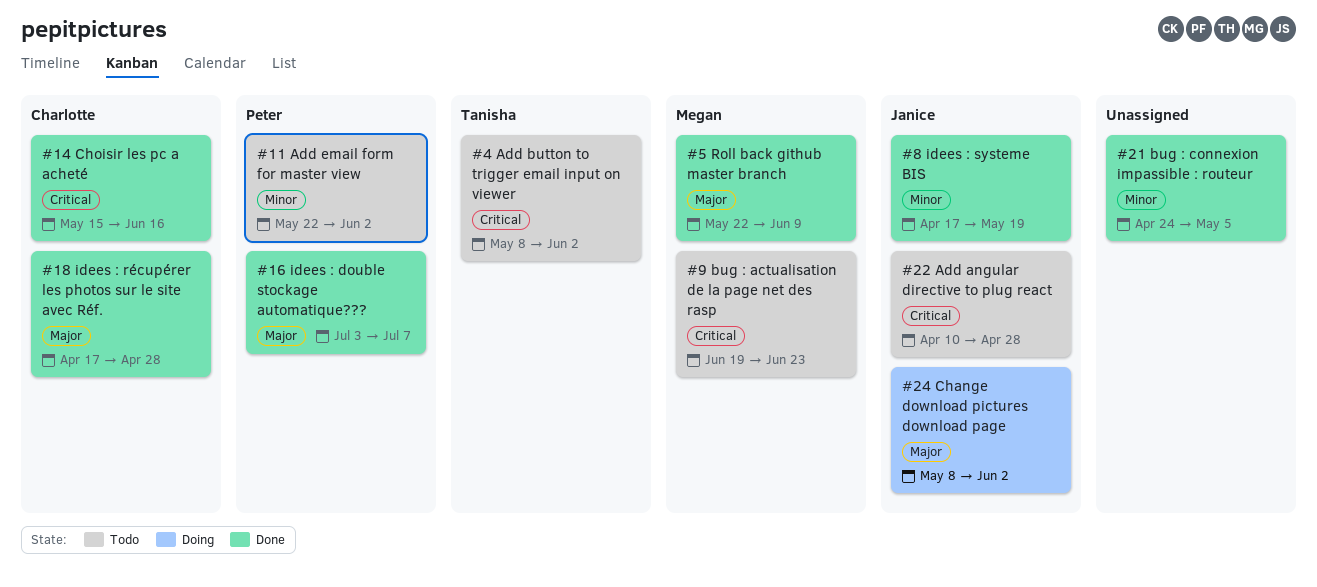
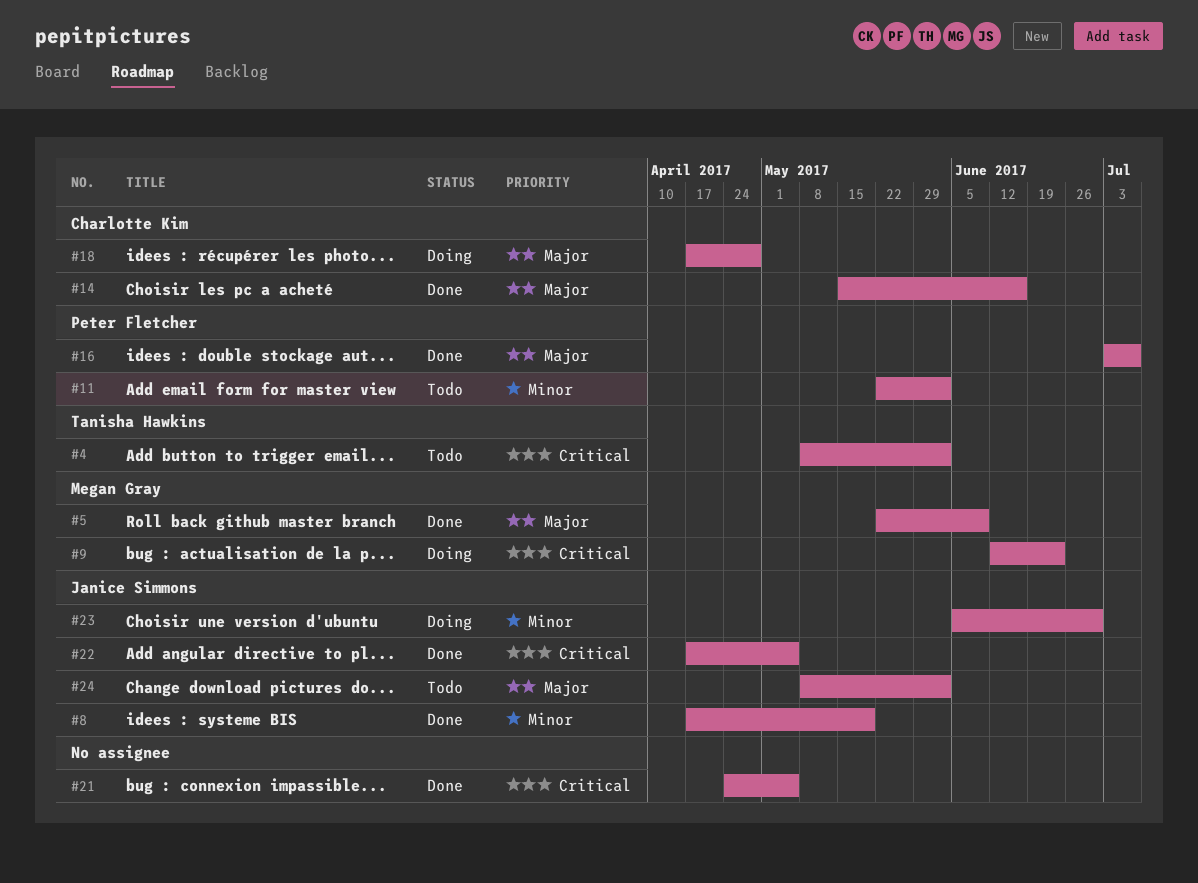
#9, status: Todo -> Doing
#9, start: Jun 19 -> Jun 12
#14, priority: Critical -> Major
#18, status: Done -> Doing
#21, priority: Minor -> Critical
#22, status: Todo -> Done
#22, start: Apr 10 -> Apr 17
#22, due: Apr 28 -> May 5
#23: none -> present
#24, status: Doing -> Todo

